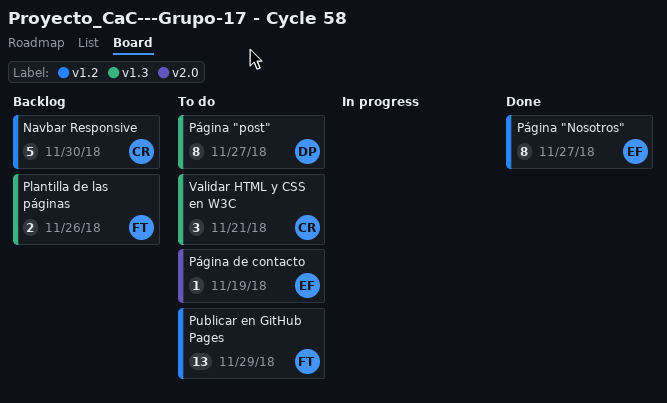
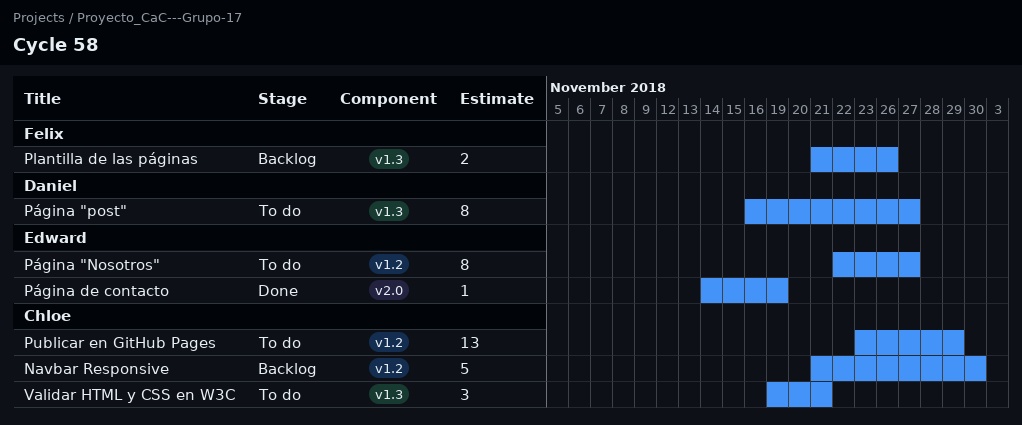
Publicar en GitHub Pages, owner: Felix -> Chloe
Página "Nosotros", status: Done -> To do
Página de contacto, status: To do -> Done

